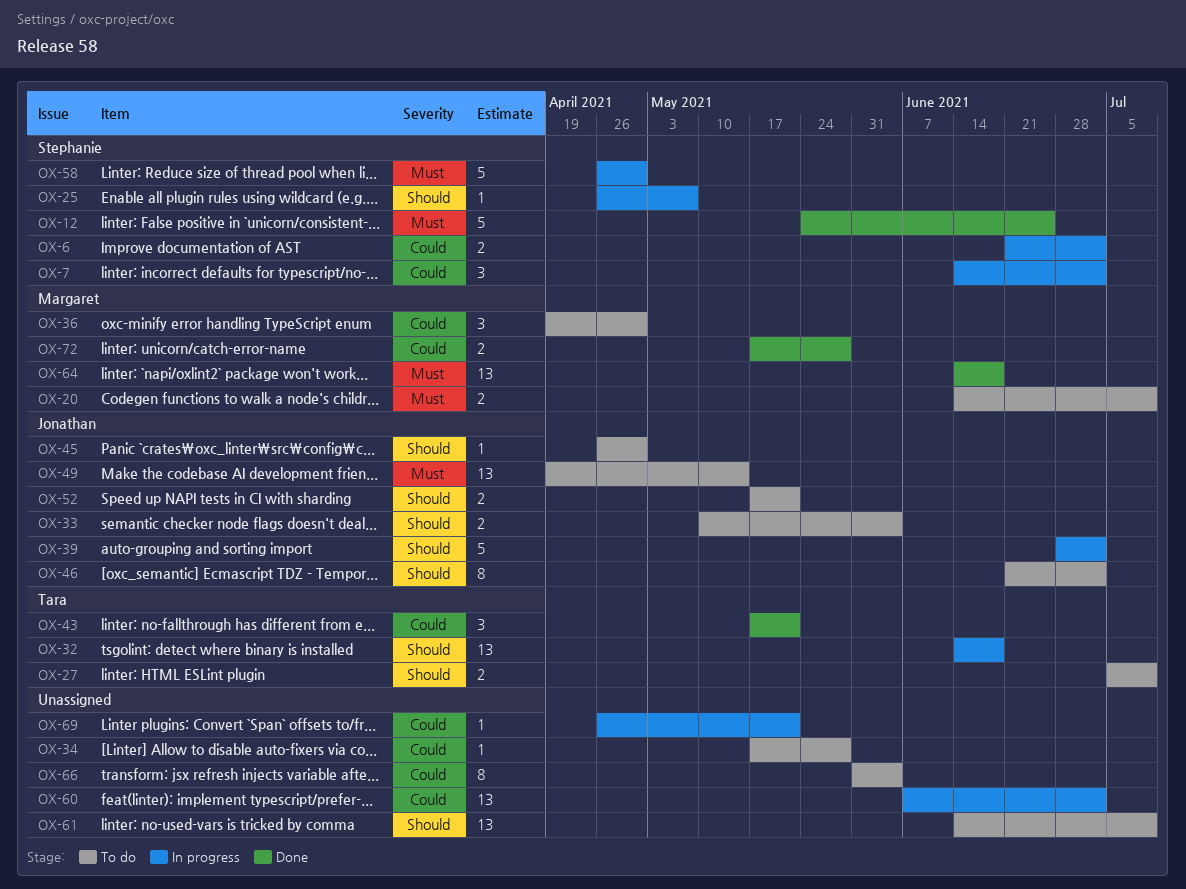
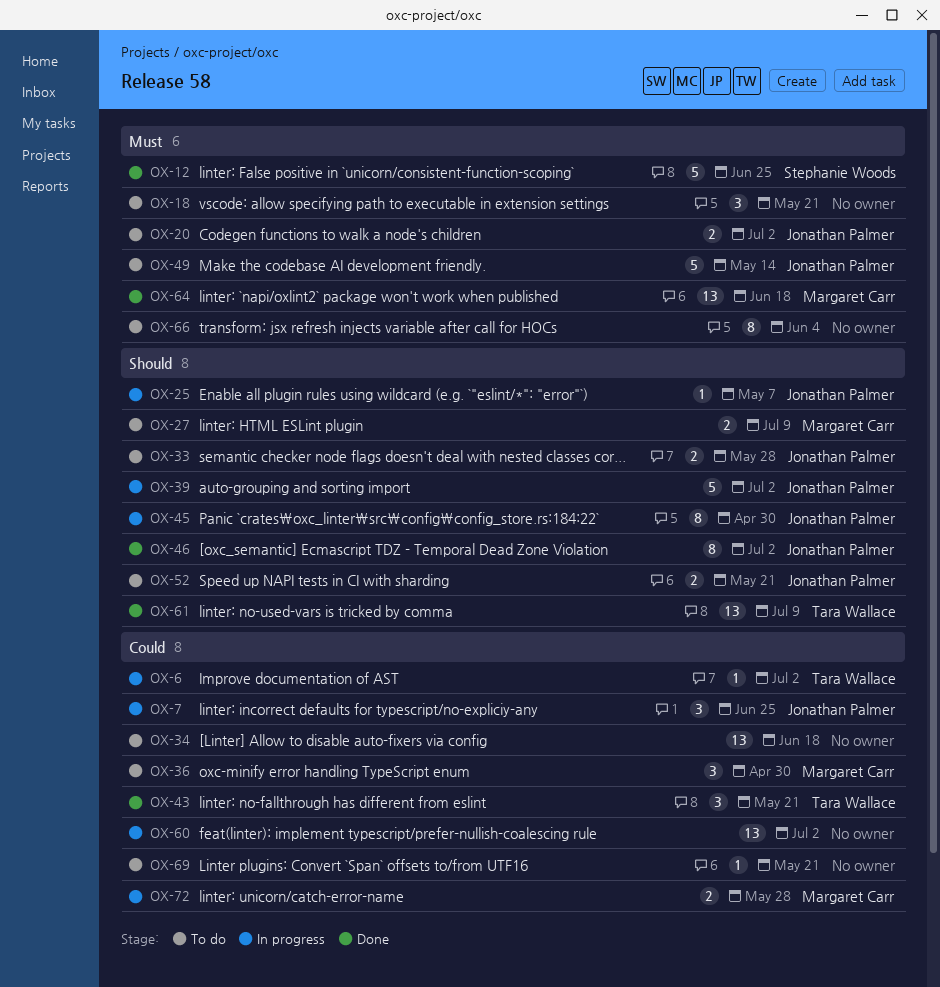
OX-6, owner: Stephanie Woods -> Tara Wallace
OX-6, estimate: 2 -> 1
OX-7, owner: Stephanie Woods -> Jonathan Palmer
OX-7, due: Jul 2 -> Jun 25
OX-18: none -> present
OX-20, owner: Margaret Carr -> Jonathan Palmer
OX-20, due: Jul 9 -> Jul 2
OX-25, owner: Stephanie Woods -> Jonathan Palmer
OX-27, owner: Tara Wallace -> Margaret Carr
OX-32: present -> none
OX-33, due: Jun 4 -> May 28
OX-34, estimate: 1 -> 13
OX-34, due: May 28 -> Jun 18
OX-45, status: To do -> In progress
OX-45, estimate: 1 -> 8
OX-46, status: To do -> Done
OX-49, estimate: 13 -> 5
OX-58: present -> none
OX-61, status: To do -> Done
OX-61, owner: none -> Tara Wallace
OX-66, priority: Could -> Must
OX-69, status: In progress -> To do
OX-72, status: Done -> In progress

